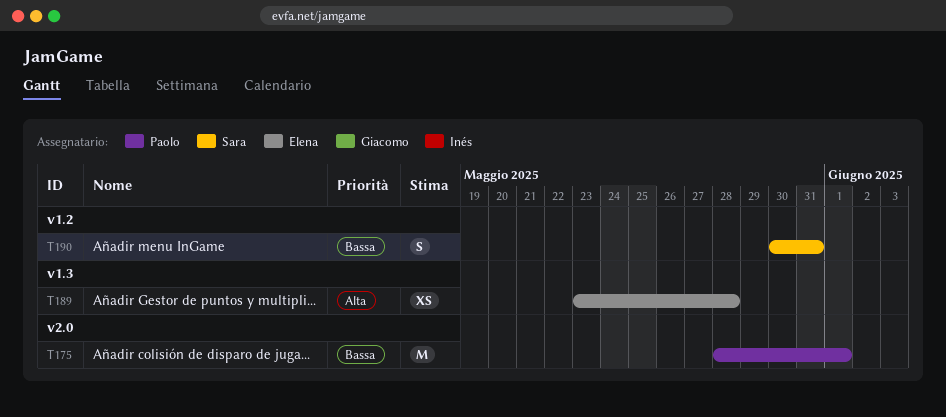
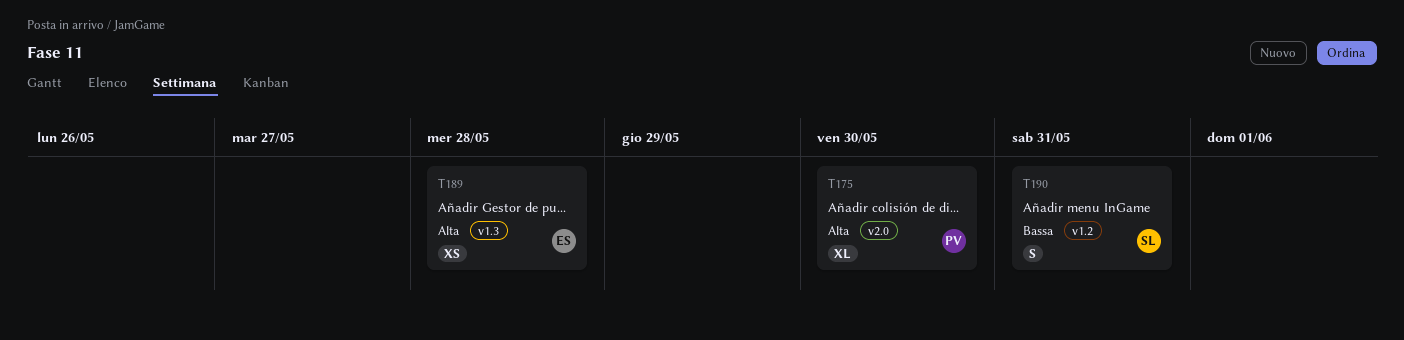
T175, priority: Bassa -> Alta
T175, estimate: M -> XL
T175, due: Jun 1 -> May 30

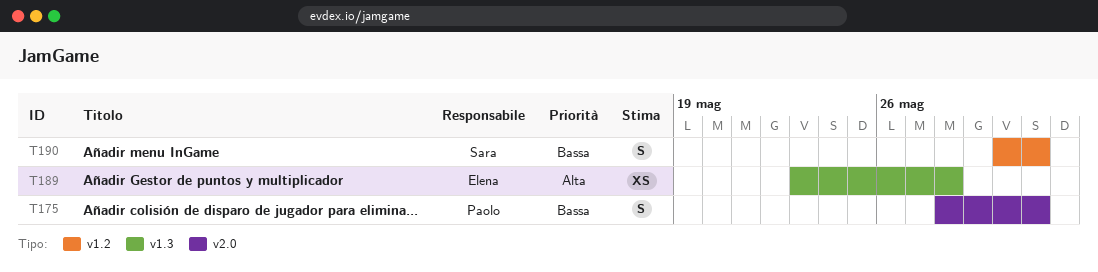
T175, priority: Alta -> Bassa
T175, estimate: XL -> S
T175, due: May 30 -> May 31

